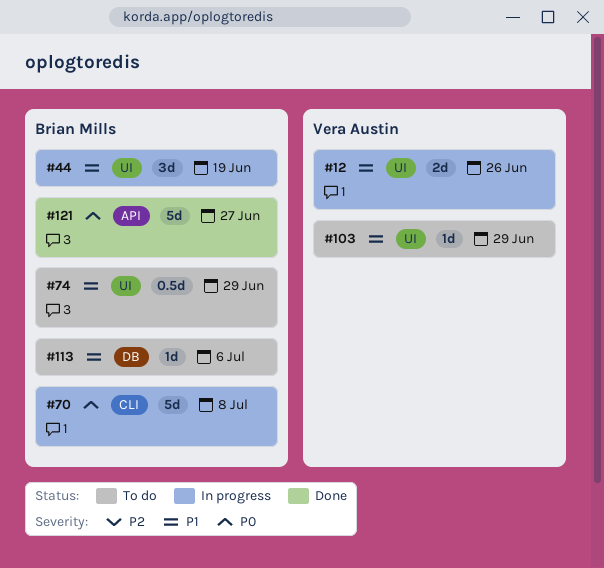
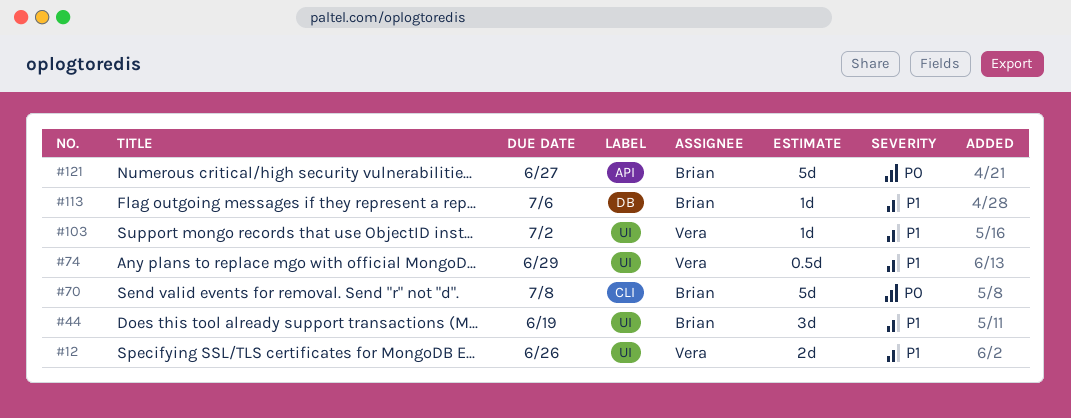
#74, owner: Brian Mills -> Vera Austin
#103, due: Jun 29 -> Jul 2

